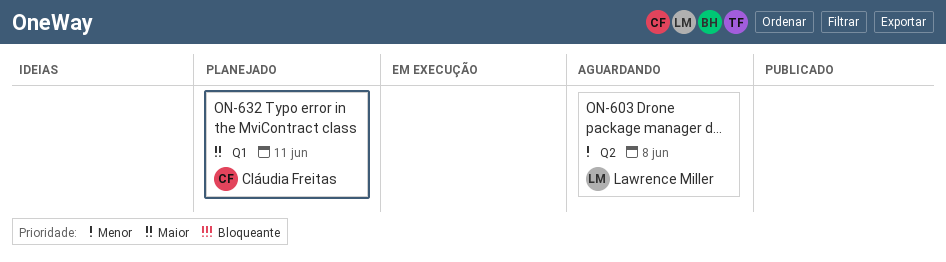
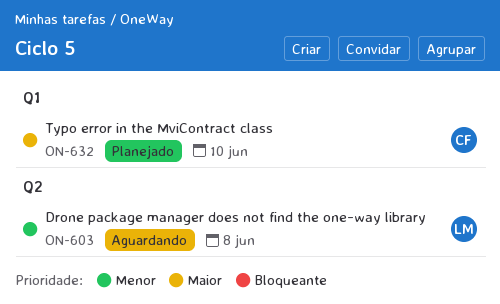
ON-632, due: Jun 11 -> Jun 10

